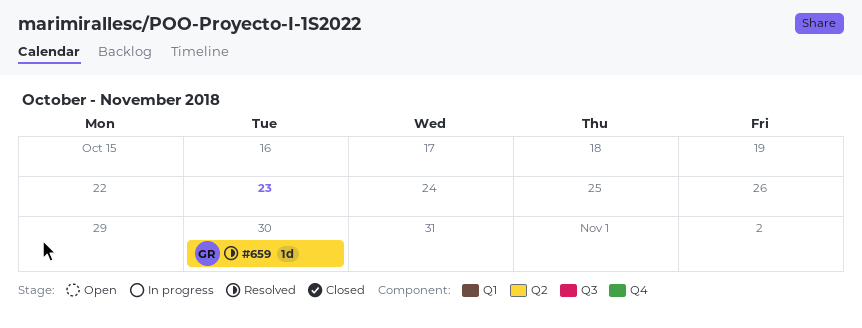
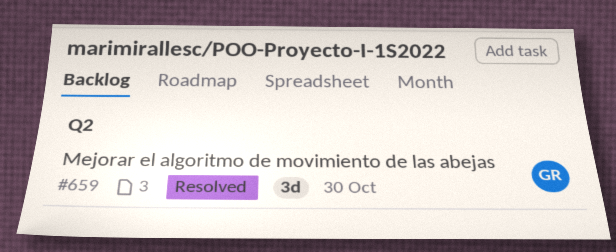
#659, estimate: 1d -> 3d

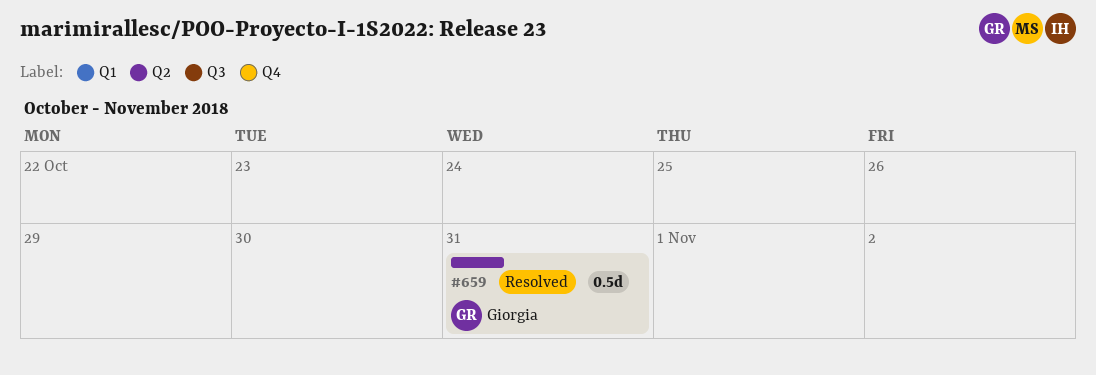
#659, estimate: 3d -> 0.5d
#659, due: Oct 30 -> Oct 31

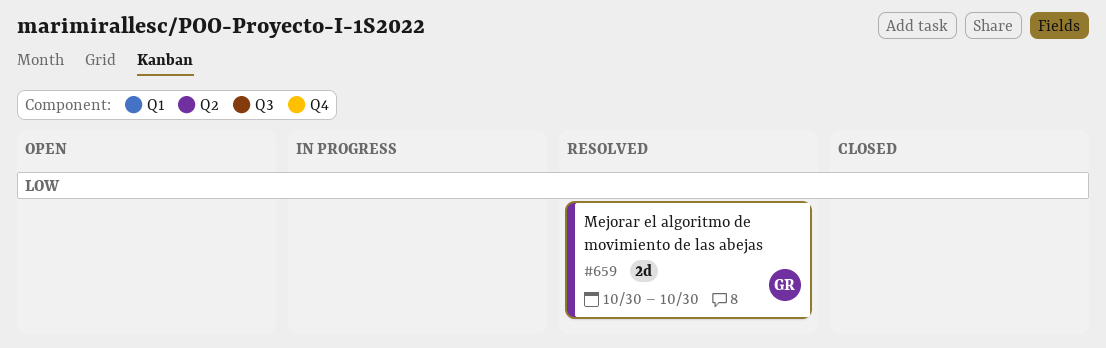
#659, estimate: 0.5d -> 2d
#659, due: Oct 31 -> Oct 30

